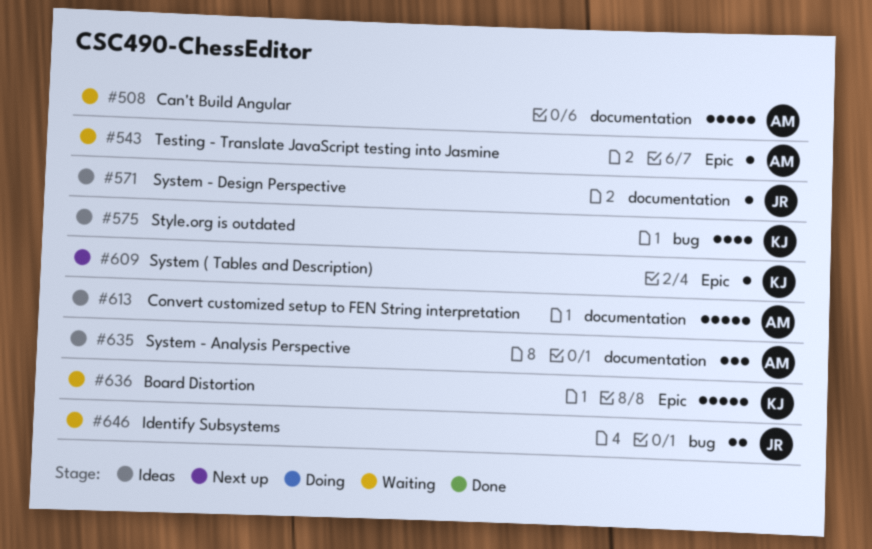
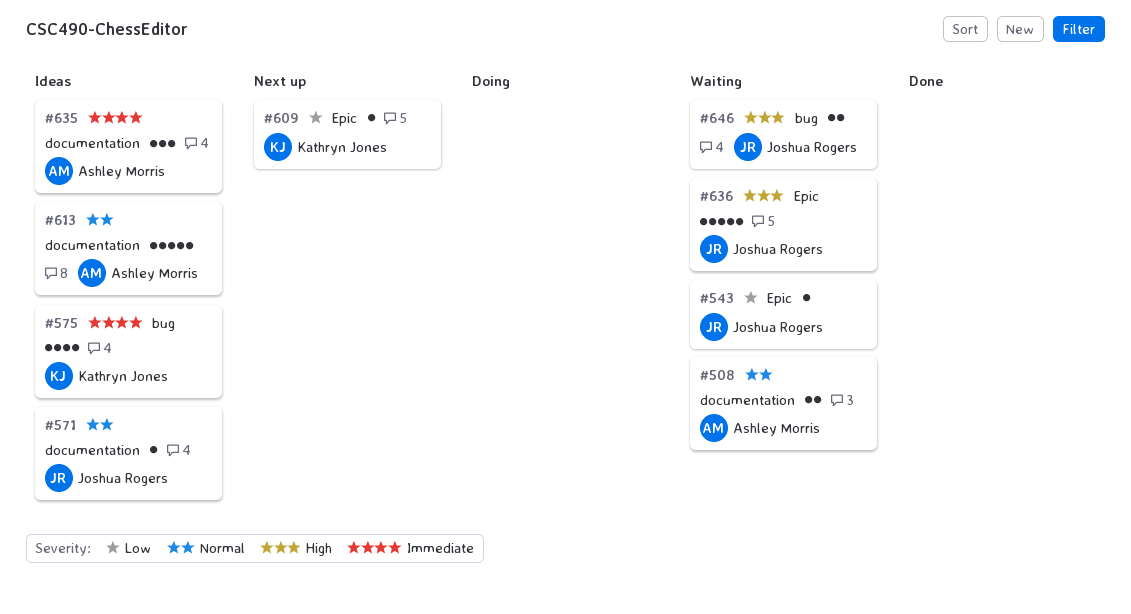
#508, estimate: 5 -> 2
#543, owner: Ashley Morris -> Joshua Rogers
#636, owner: Kathryn Jones -> Joshua Rogers

